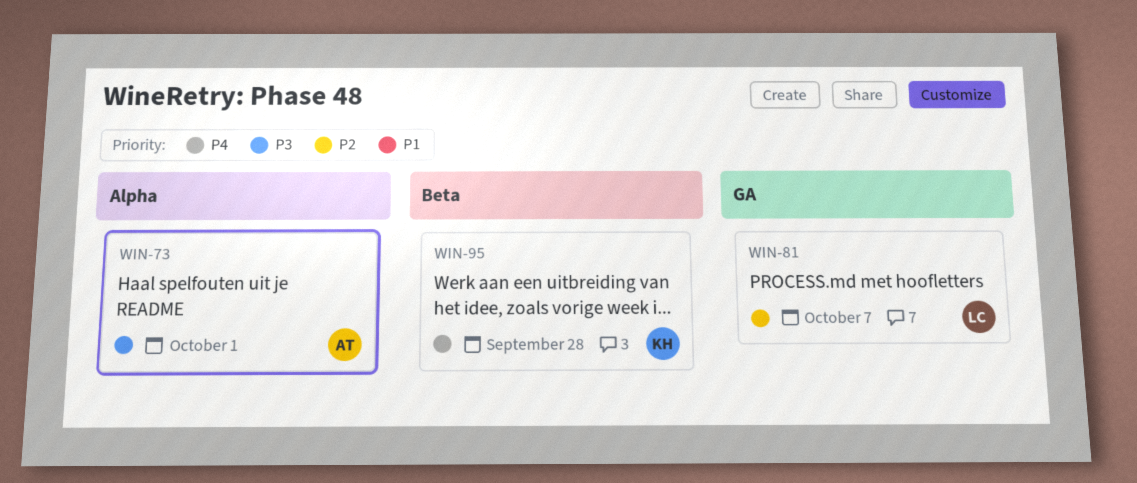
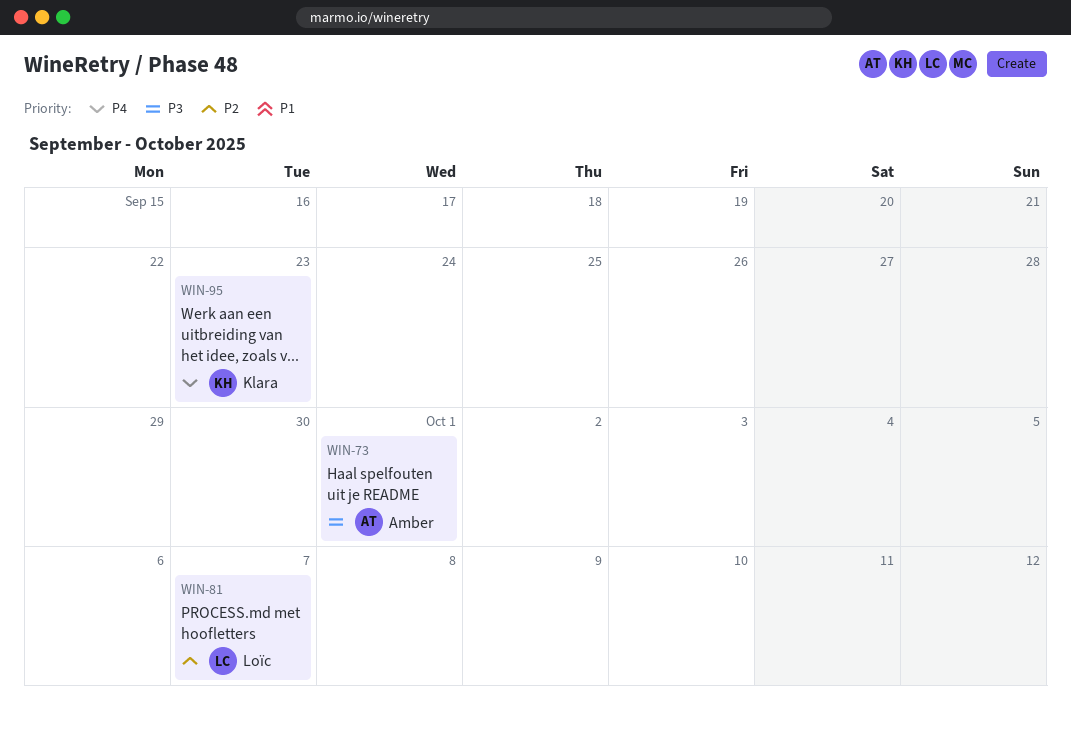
WIN-95, due: Sep 28 -> Sep 23

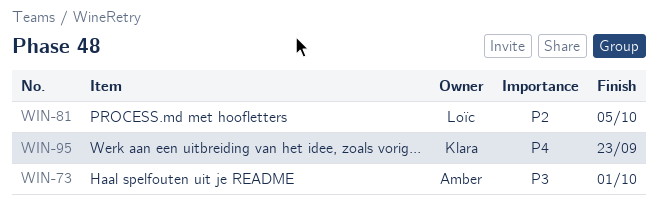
WIN-81, due: Oct 7 -> Oct 5

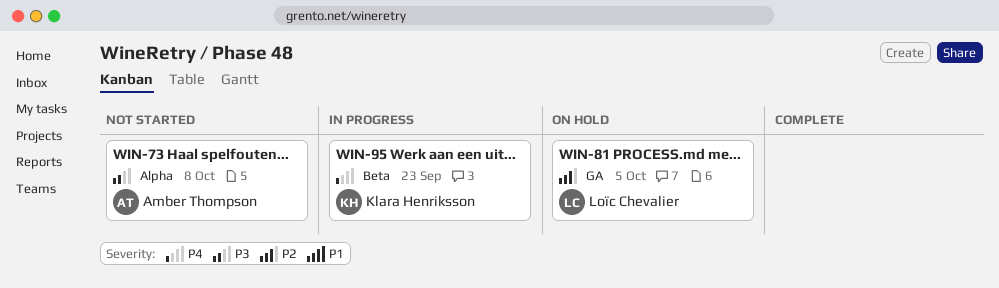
WIN-73, due: Oct 1 -> Oct 8

